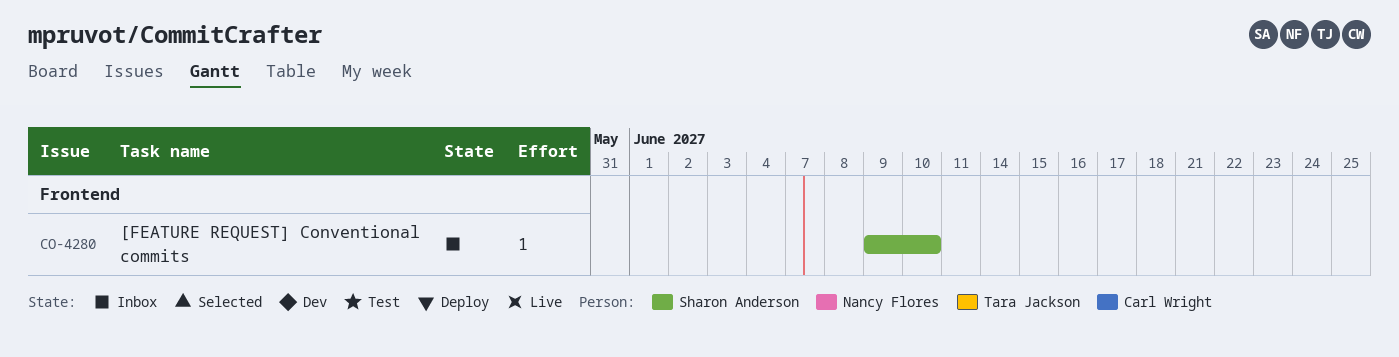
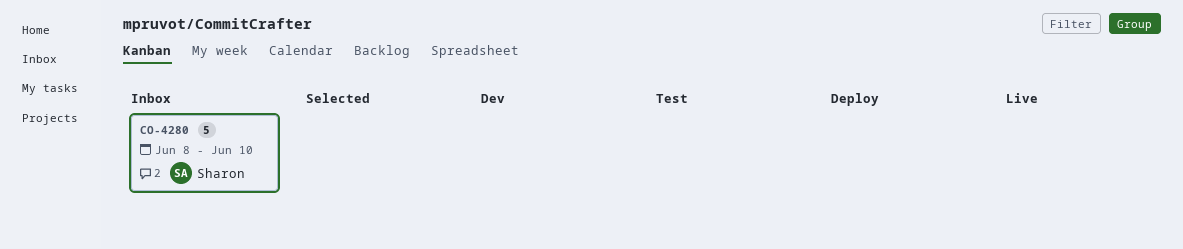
CO-4280, estimate: 1 -> 5
CO-4280, start: Jun 9 -> Jun 8

